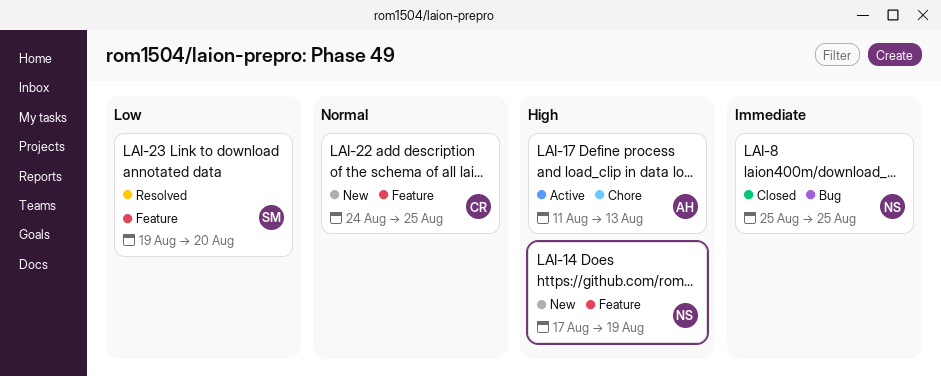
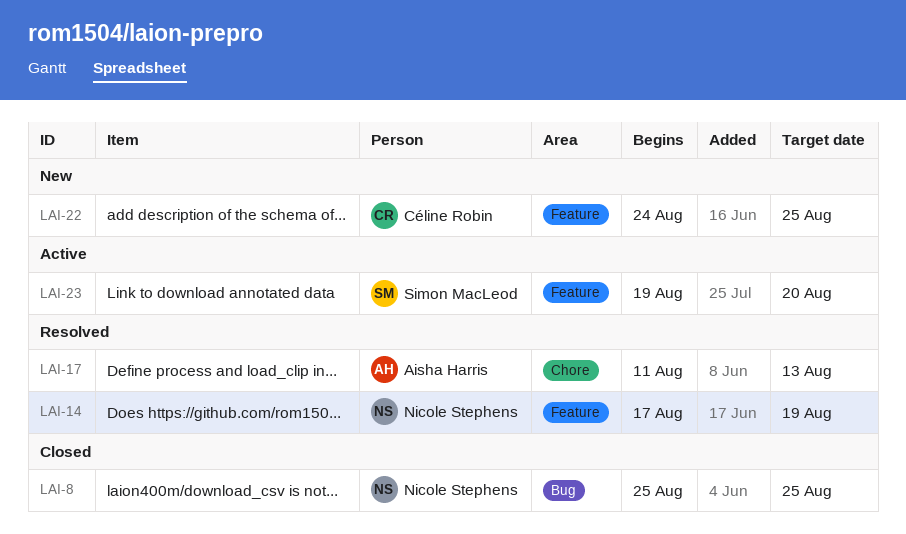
LAI-14, status: New -> Resolved
LAI-17, status: Active -> Resolved
LAI-23, status: Resolved -> Active

